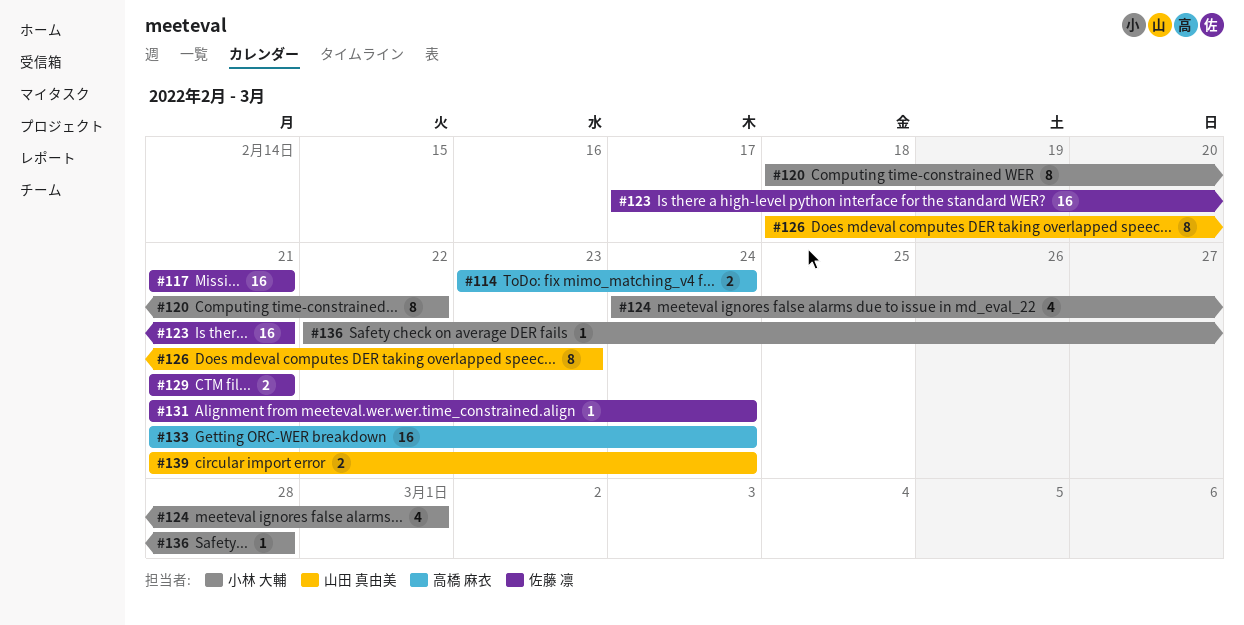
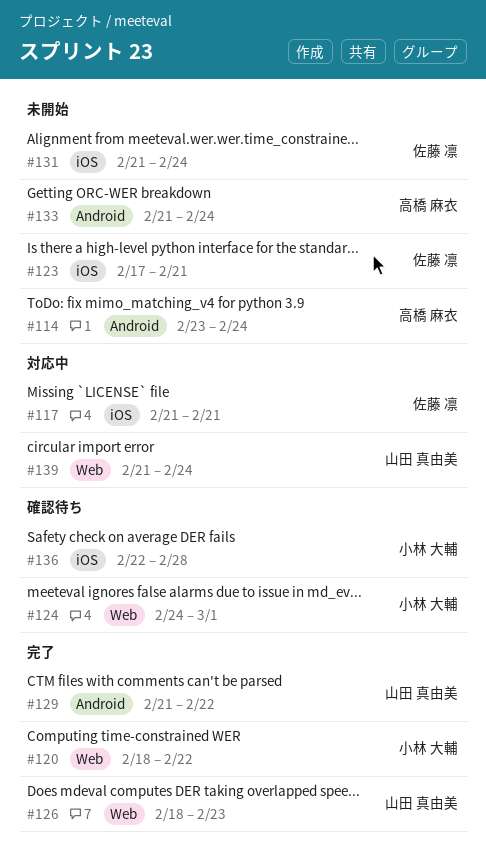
#129, owner: 佐藤 凛 -> 山田 真由美
#129, due: Feb 21 -> Feb 22

